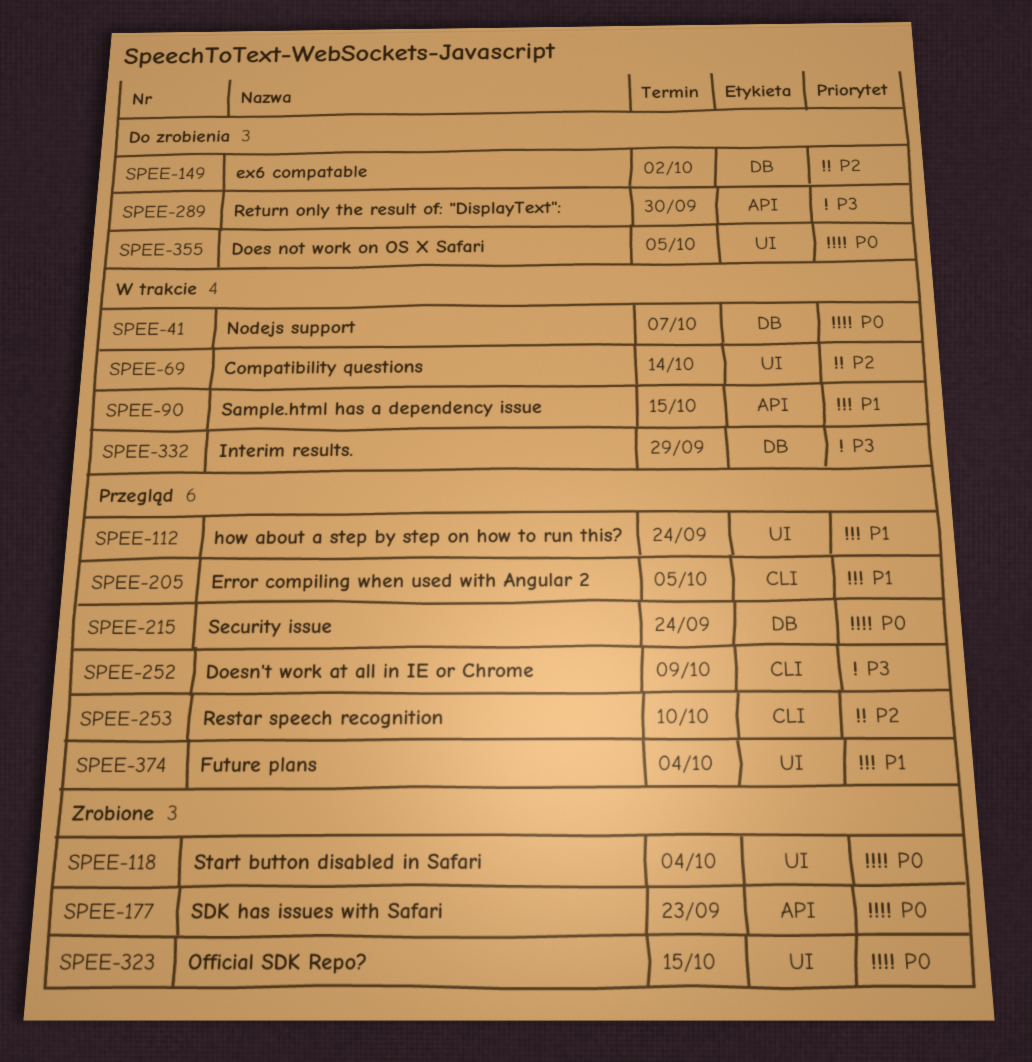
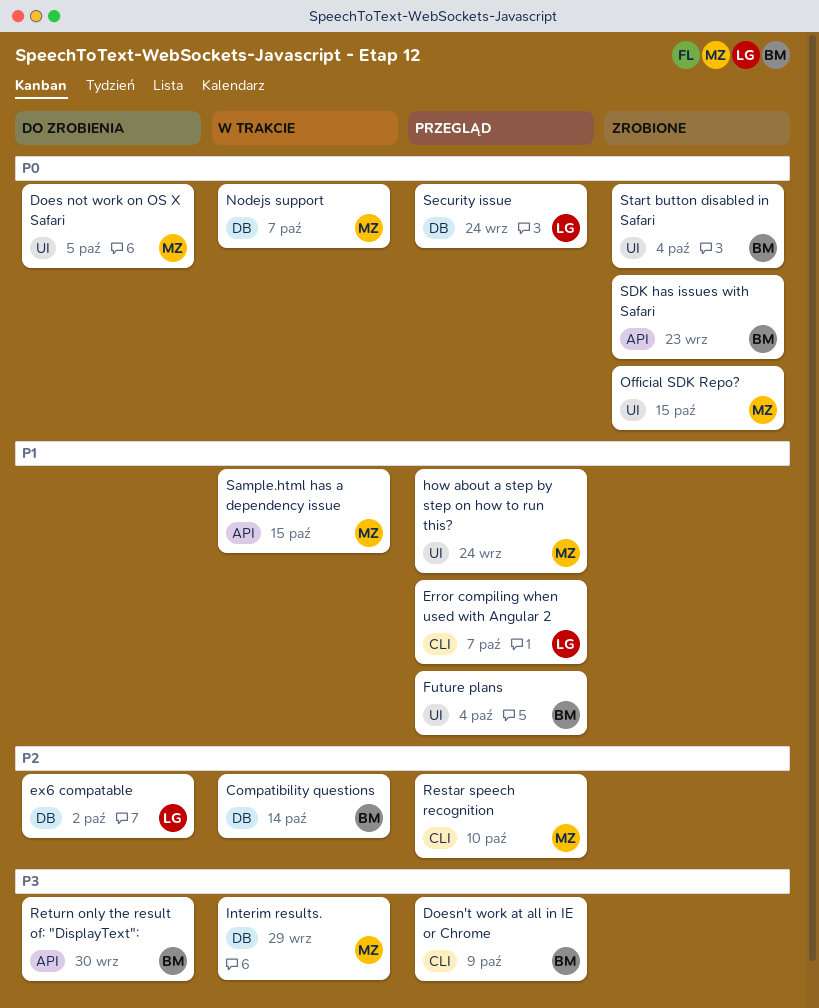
Compatibility questions, label: UI -> DB
Error compiling when used with Angular 2, due: Oct 5 -> Oct 7

